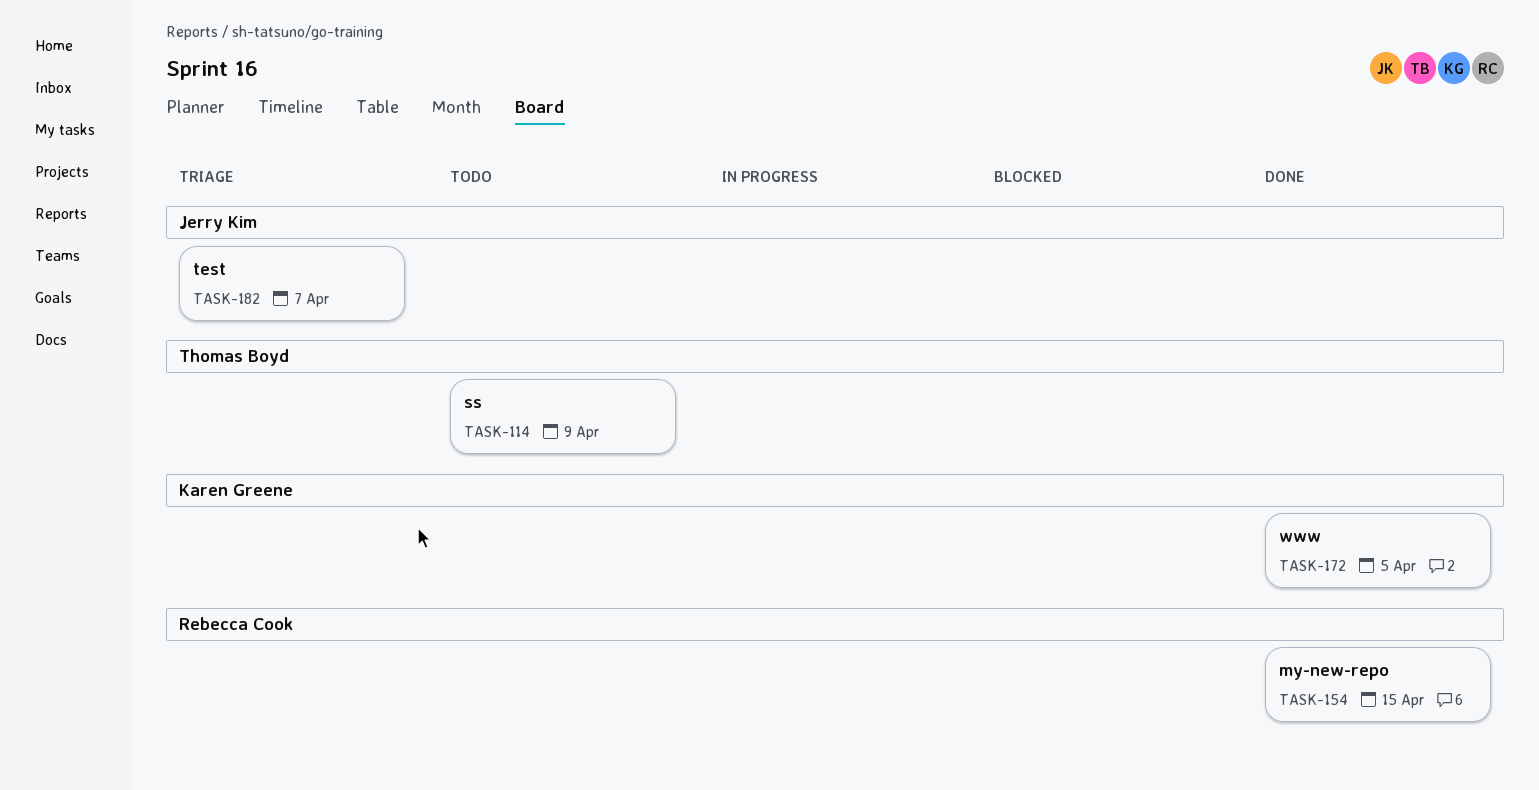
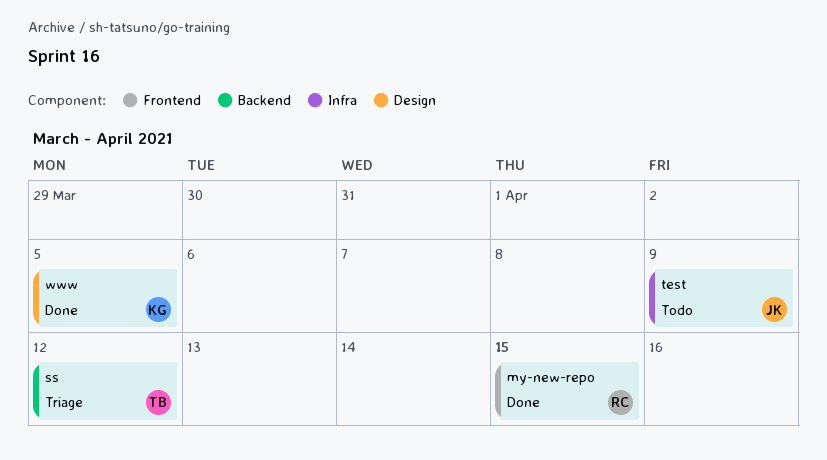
ss, status: Todo -> Triage
ss, due: Apr 9 -> Apr 12
test, status: Triage -> Todo
test, due: Apr 7 -> Apr 9

